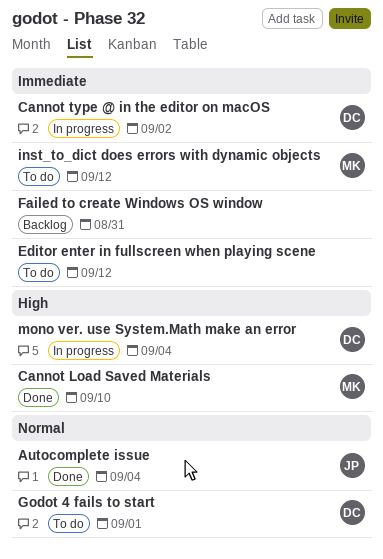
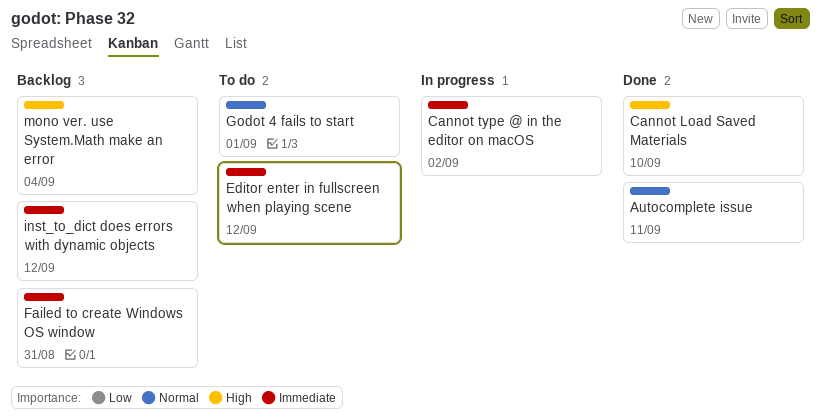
Autocomplete issue, due: Sep 4 -> Sep 11
inst_to_dict does errors with dynamic objects, status: To do -> Backlog
mono ver. use System.Math make an error, status: In progress -> Backlog

